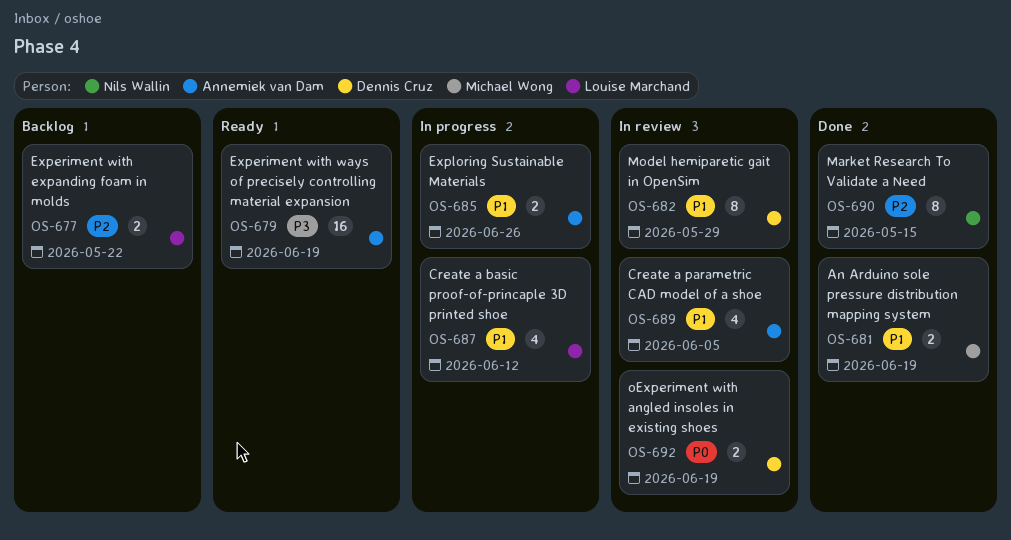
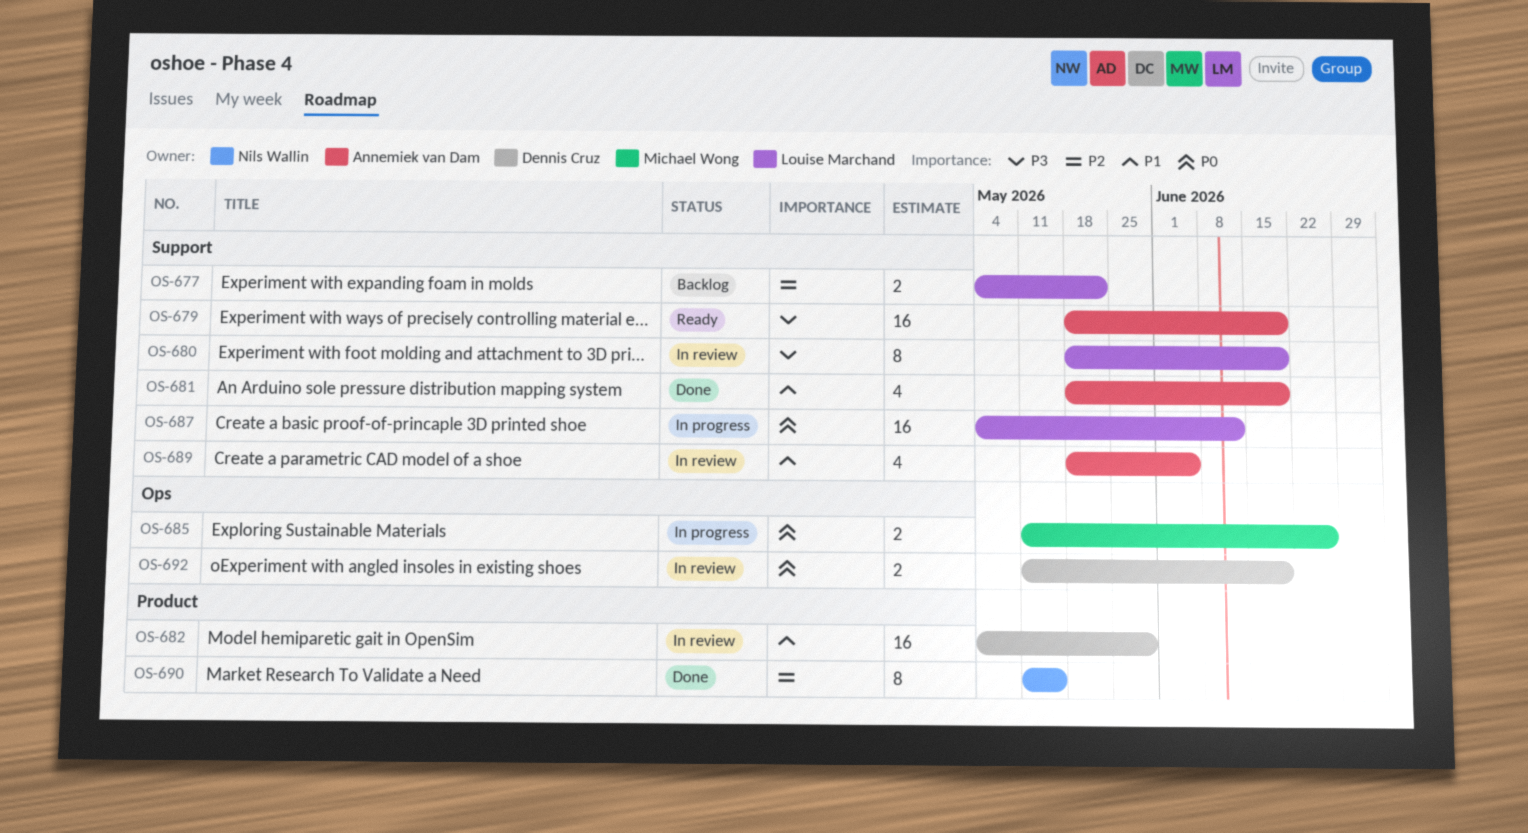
OS-680: none -> present
OS-681, owner: Michael Wong -> Annemiek van Dam
OS-681, estimate: 2 -> 4
OS-682, estimate: 8 -> 16
OS-685, owner: Annemiek van Dam -> Michael Wong
OS-685, priority: P1 -> P0
OS-687, priority: P1 -> P0
OS-687, estimate: 4 -> 16

